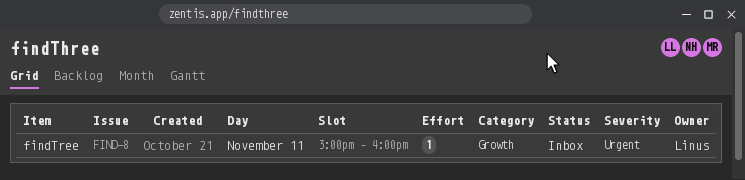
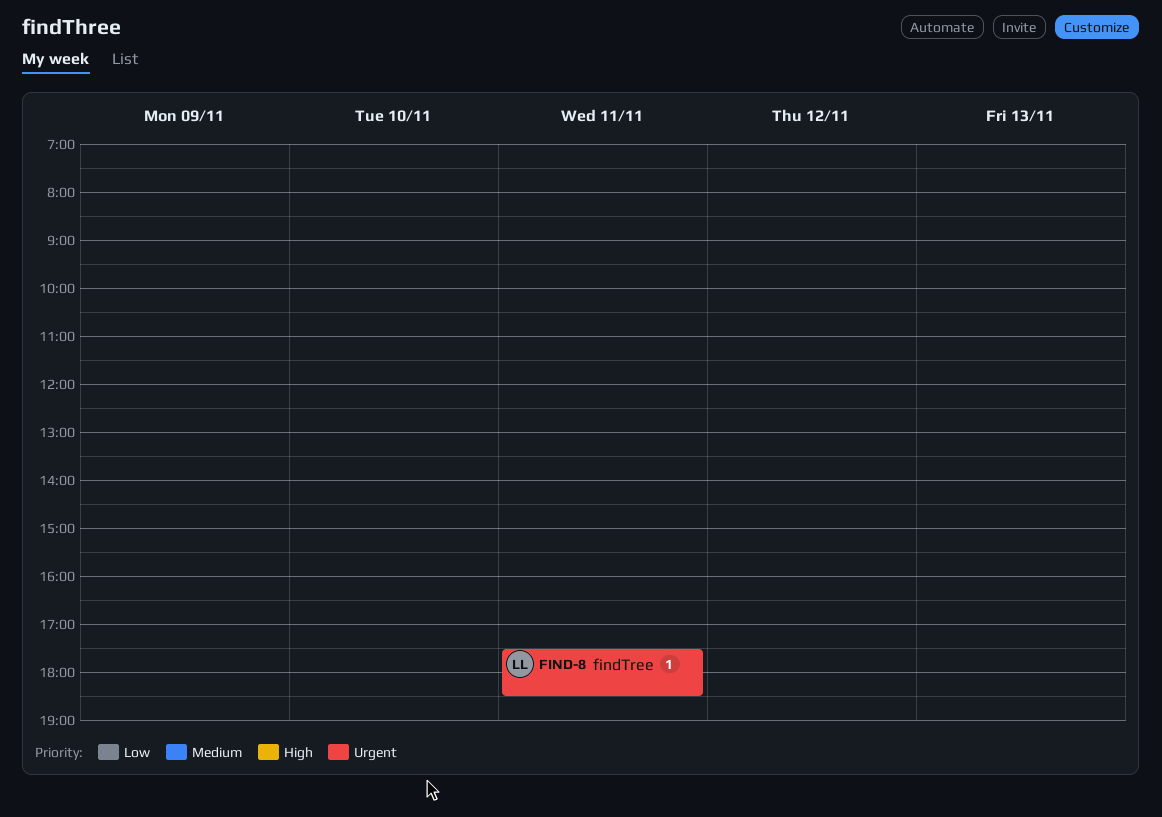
FIND-8, begins: 15:00 -> 17:30
FIND-8, ends: 16:00 -> 18:30

